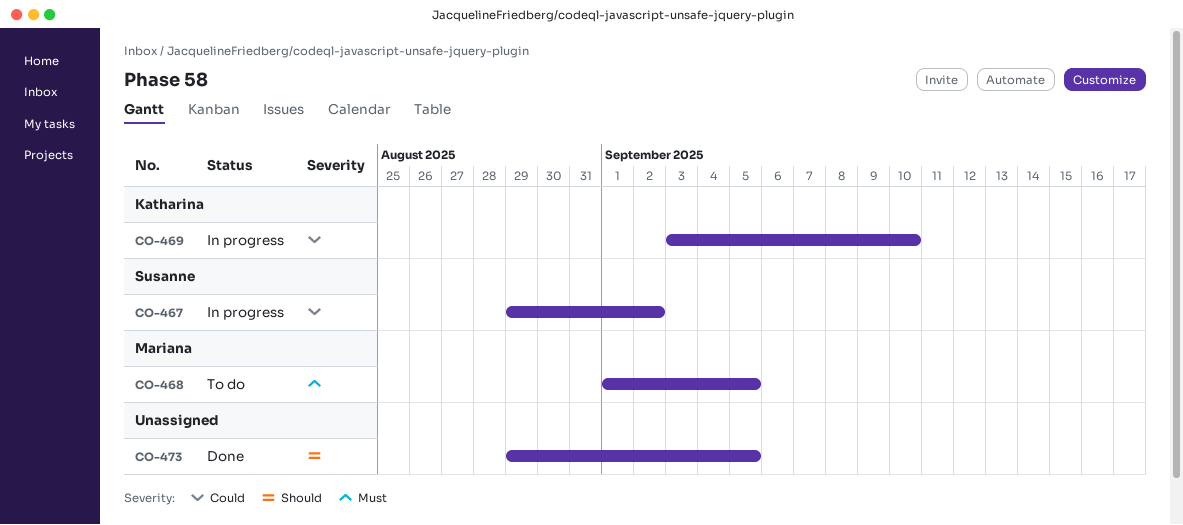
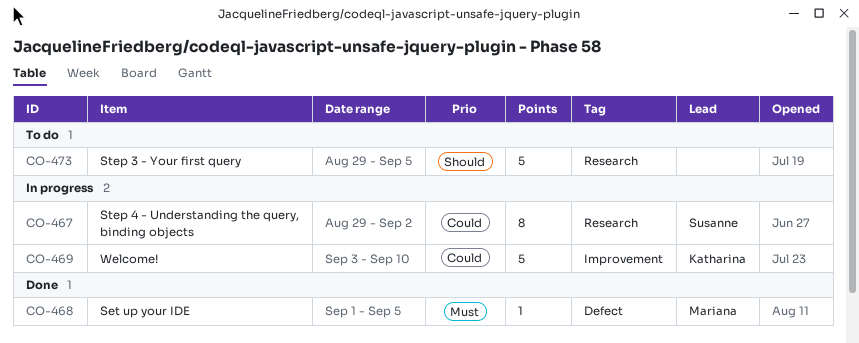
CO-468, status: To do -> Done
CO-473, status: Done -> To do

